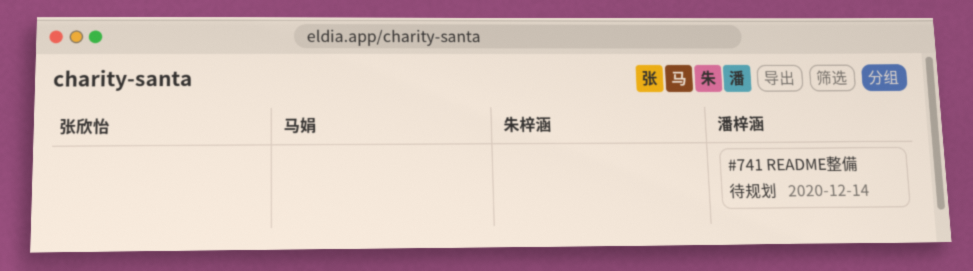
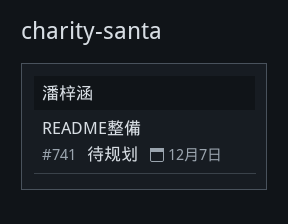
#741, due: Dec 14 -> Dec 7

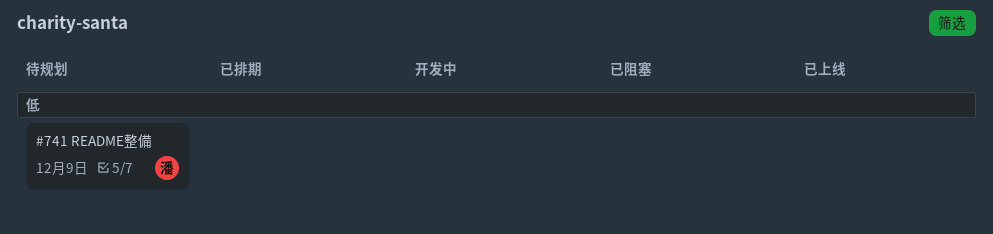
#741, due: Dec 7 -> Dec 9

